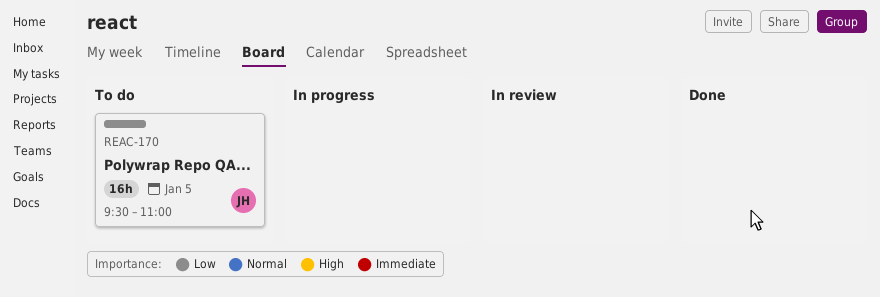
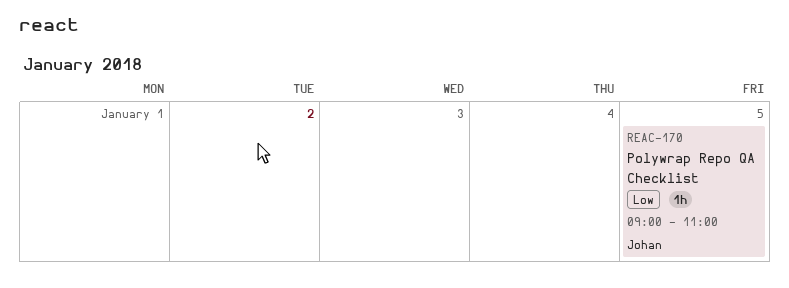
REAC-170, estimate: 16h -> 1h
REAC-170, begins: 09:30 -> 09:00

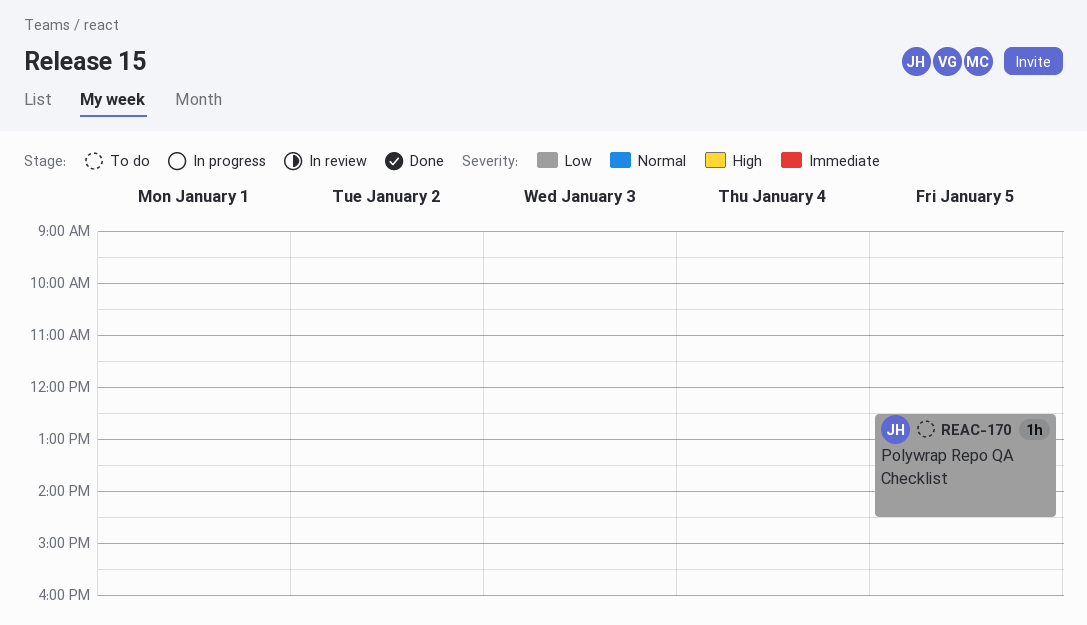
REAC-170, begins: 09:00 -> 12:30
REAC-170, ends: 11:00 -> 14:30

